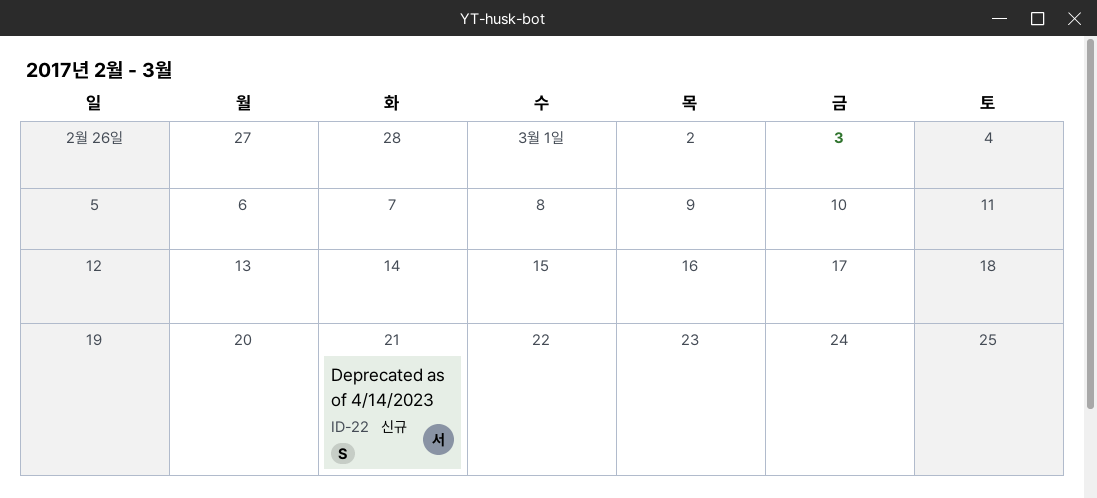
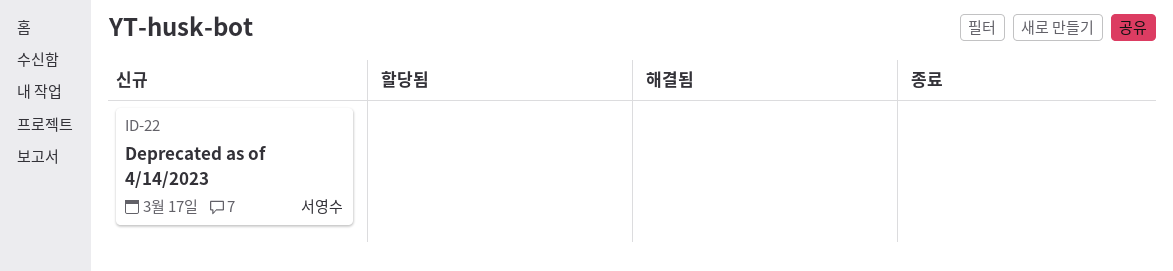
ID-22, due: Mar 21 -> Mar 17

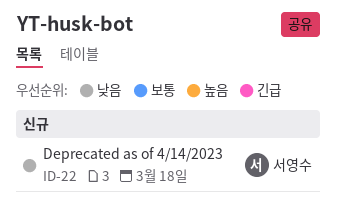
ID-22, due: Mar 17 -> Mar 18

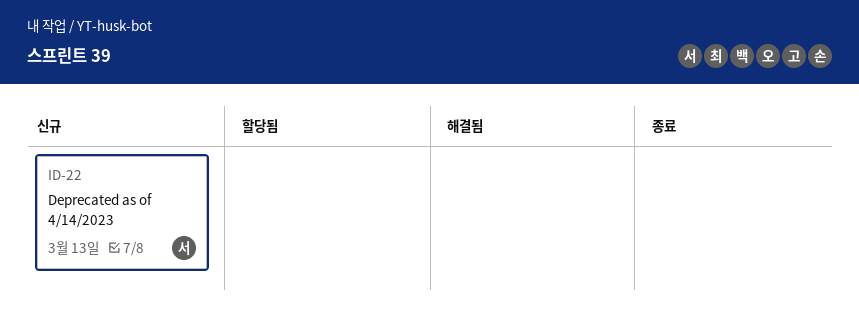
ID-22, due: Mar 18 -> Mar 13

